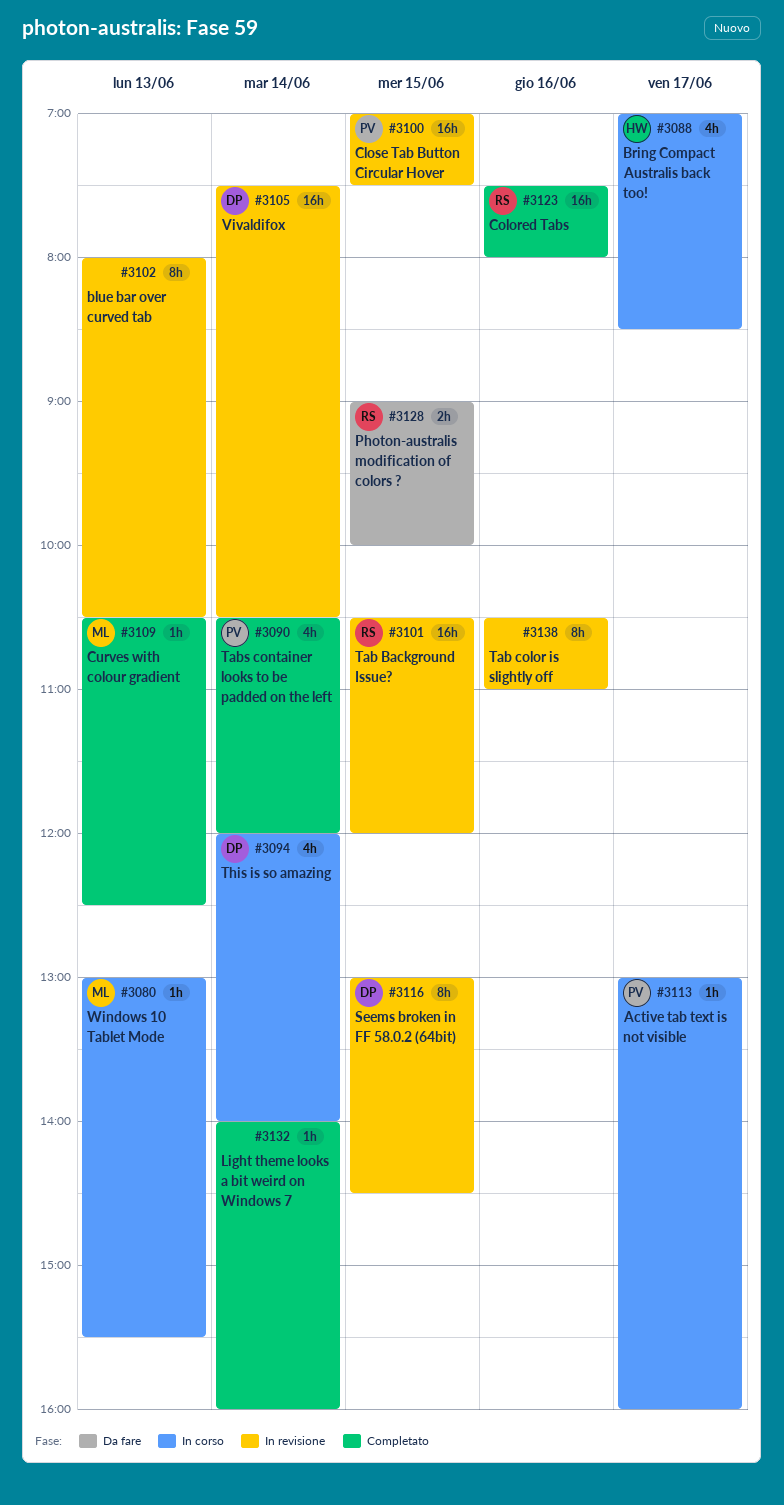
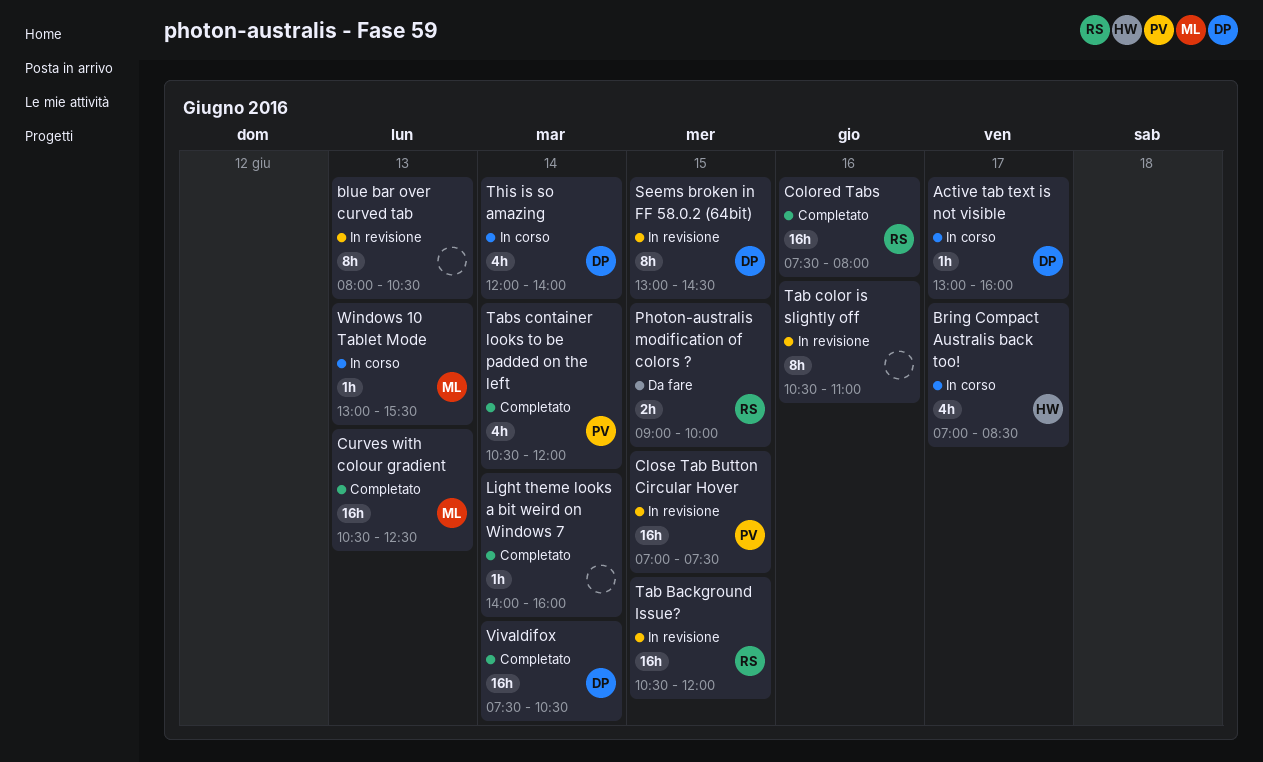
Active tab text is not visible, owner: PV -> DP
Curves with colour gradient, estimate: 1h -> 16h
Vivaldifox, status: In revisione -> Completato

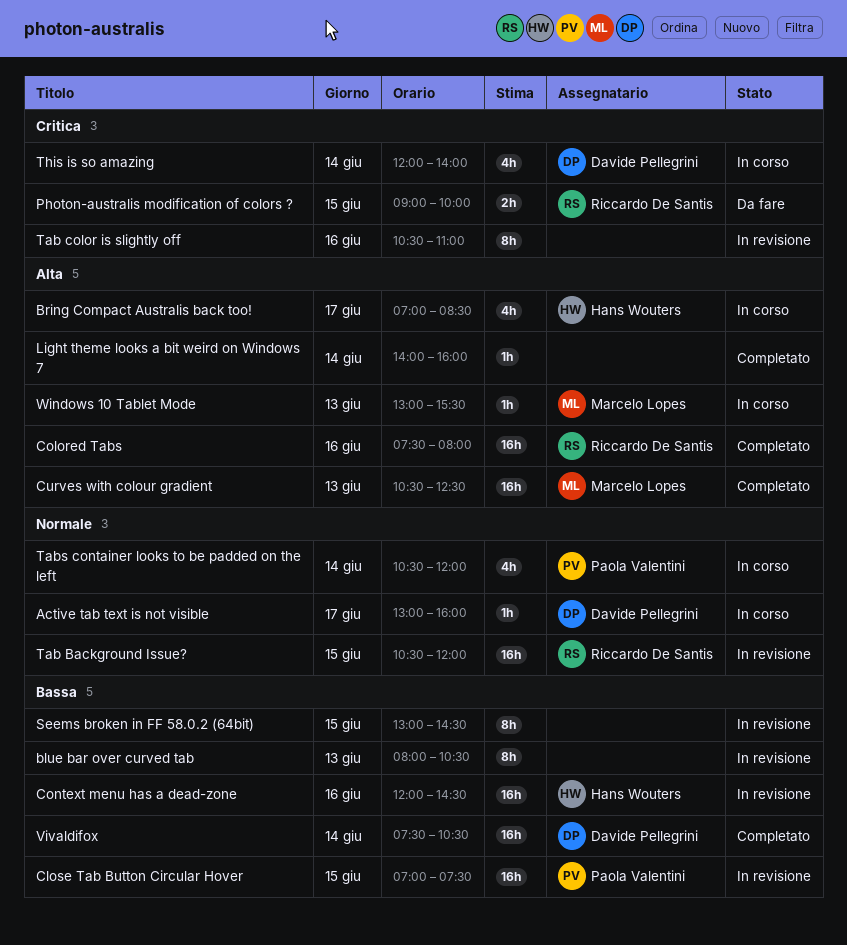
Context menu has a dead-zone: none -> present
Seems broken in FF 58.0.2 (64bit), owner: Davide Pellegrini -> none
Tabs container looks to be padded on the left, status: Completato -> In corso

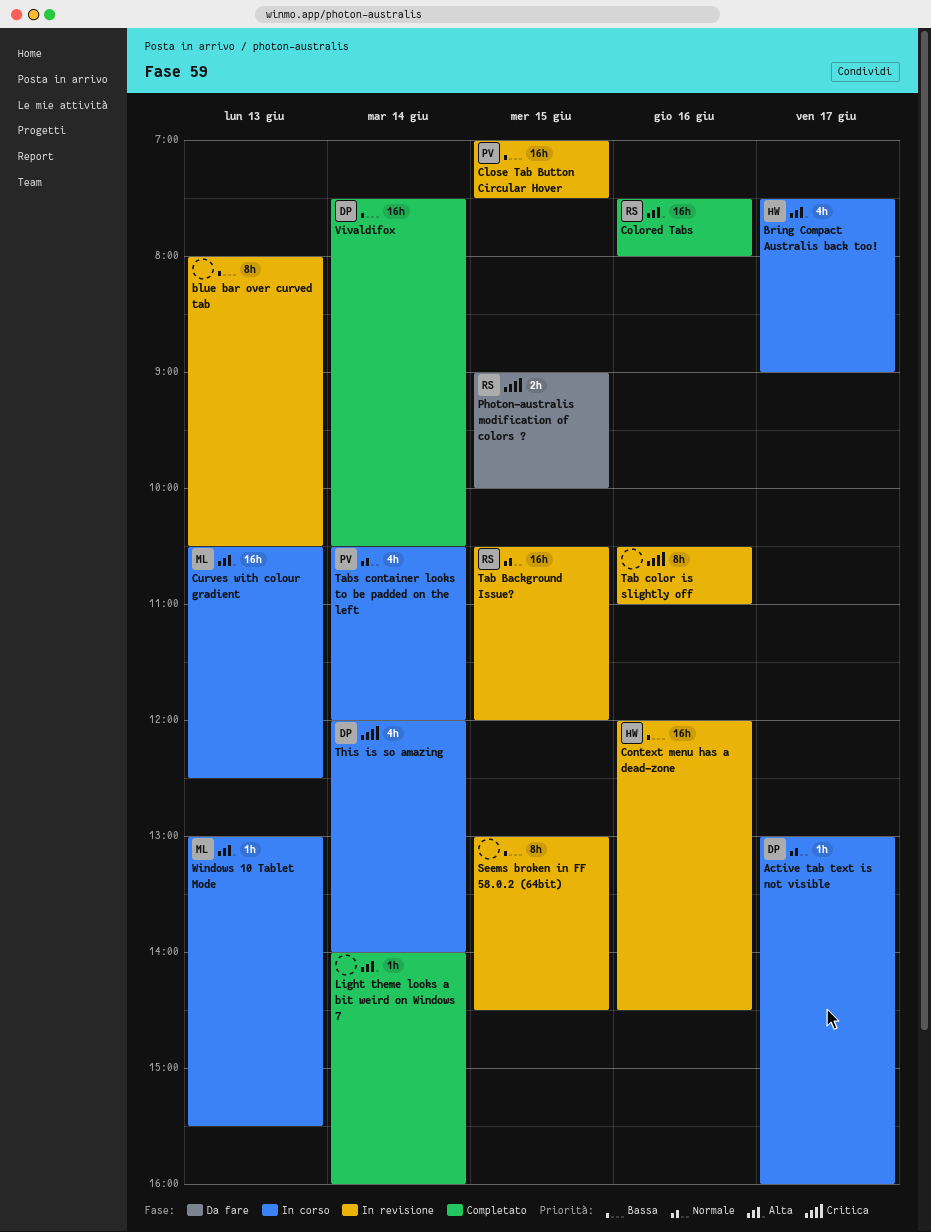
Bring Compact Australis back too!, begins: 07:00 -> 07:30
Bring Compact Australis back too!, ends: 08:30 -> 09:00
Curves with colour gradient, status: Completato -> In corso

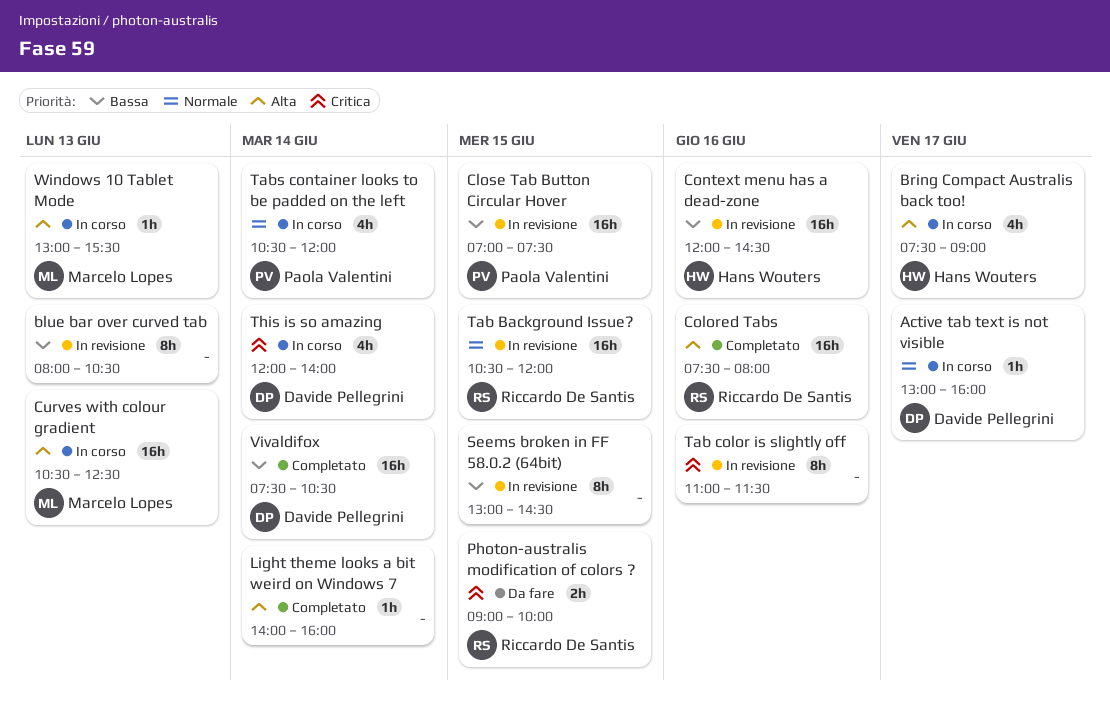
Tab color is slightly off, begins: 10:30 -> 11:00
Tab color is slightly off, ends: 11:00 -> 11:30

